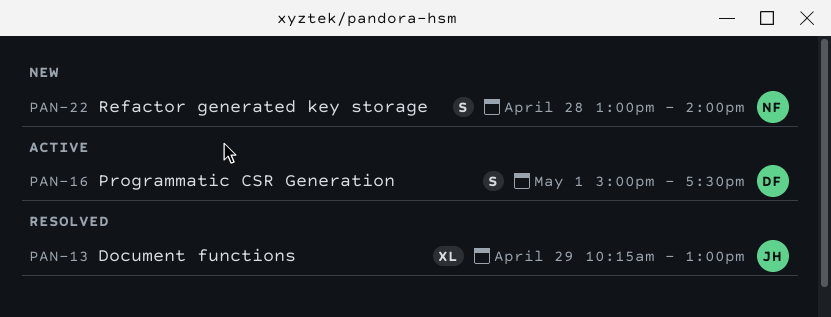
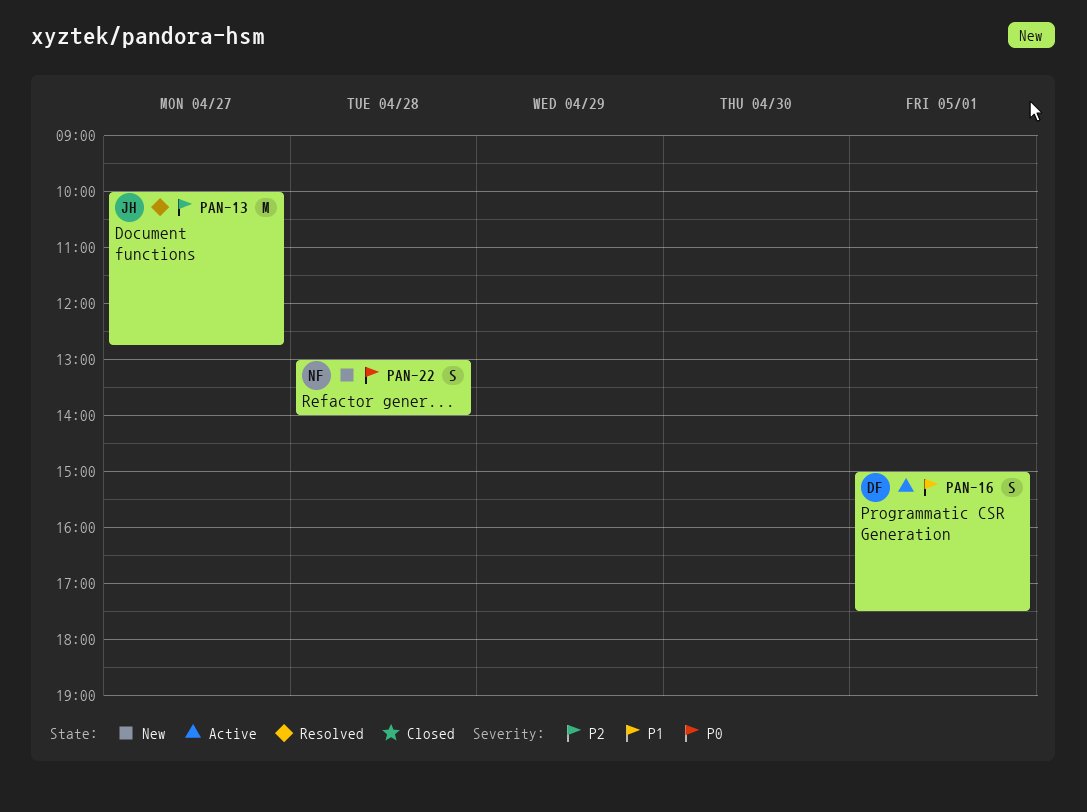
PAN-13, estimate: XL -> M
PAN-13, day: Apr 29 -> Apr 27
PAN-13, begins: 10:15 -> 10:00
PAN-13, ends: 13:00 -> 12:45

